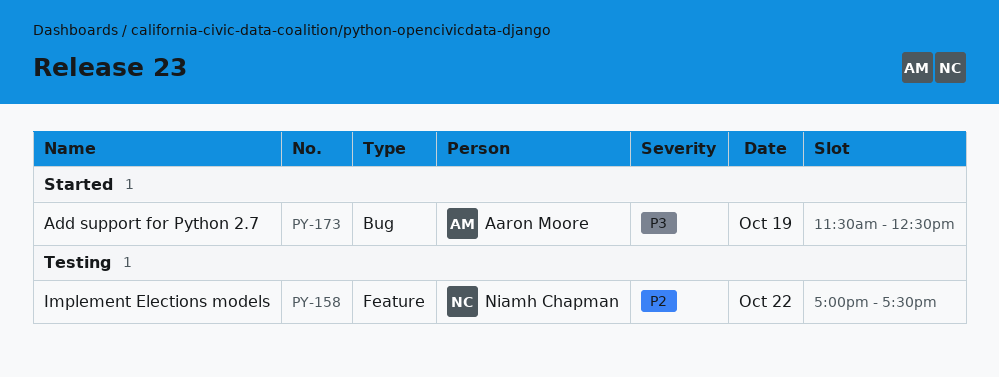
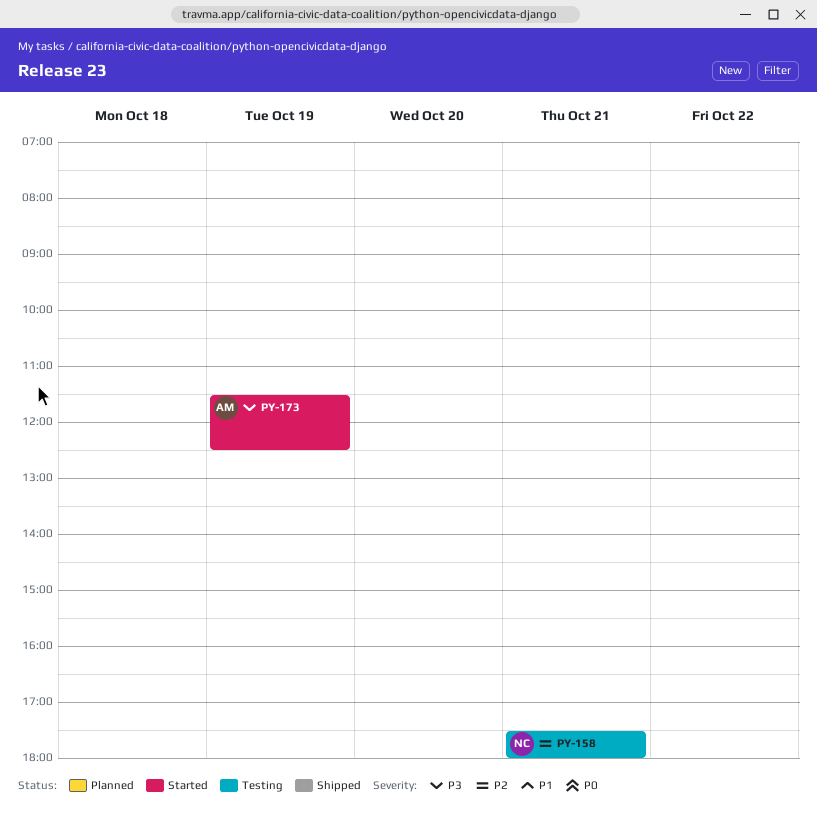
PY-158, day: Oct 22 -> Oct 21
PY-158, begins: 17:00 -> 17:30
PY-158, ends: 17:30 -> 18:00

